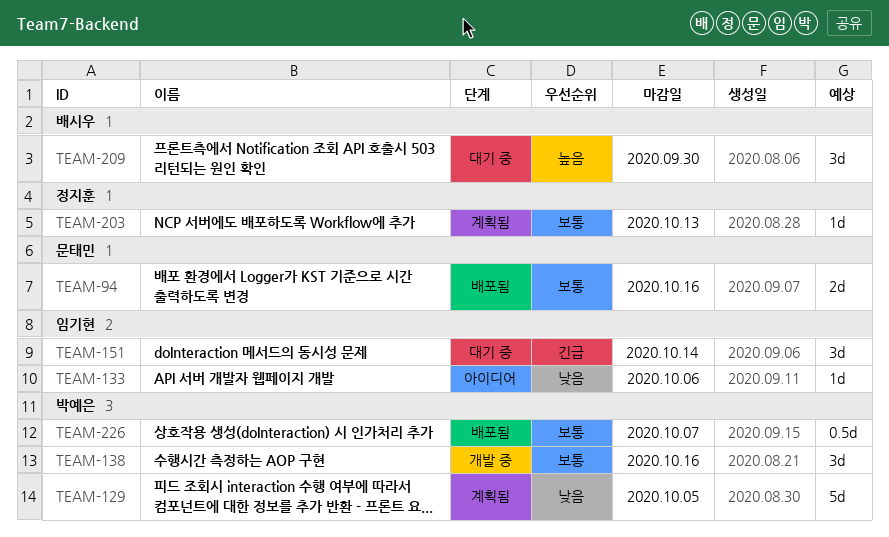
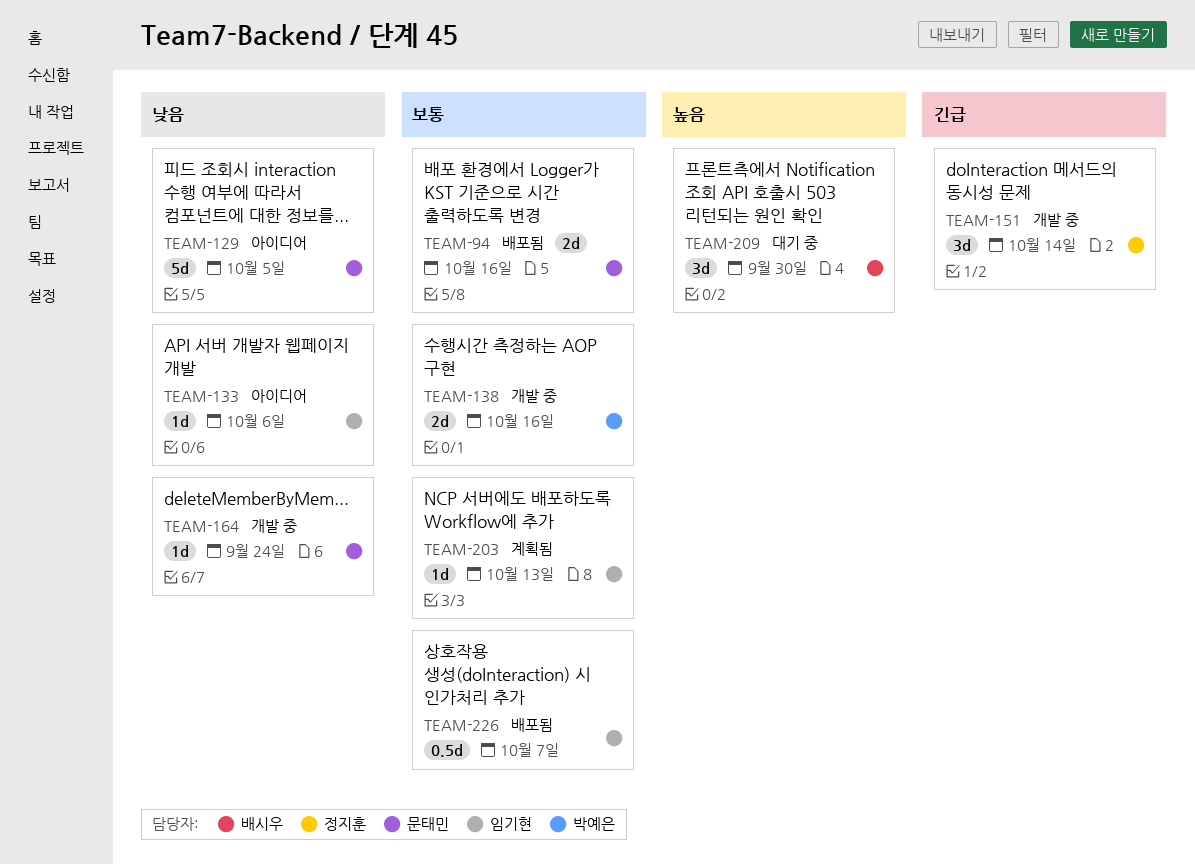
TEAM-129, status: 계획됨 -> 아이디어
TEAM-129, owner: 박예은 -> 문태민
TEAM-138, estimate: 3d -> 2d
TEAM-151, status: 대기 중 -> 개발 중
TEAM-151, owner: 임기현 -> 정지훈
TEAM-164: none -> present
TEAM-203, owner: 정지훈 -> 임기현
TEAM-226, owner: 박예은 -> 임기현

